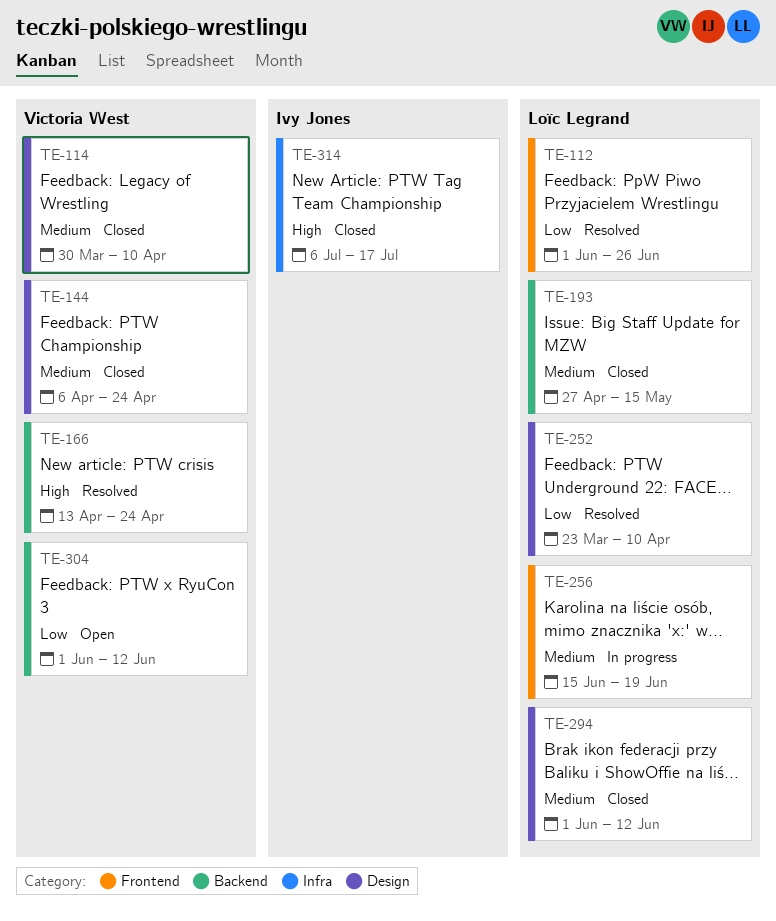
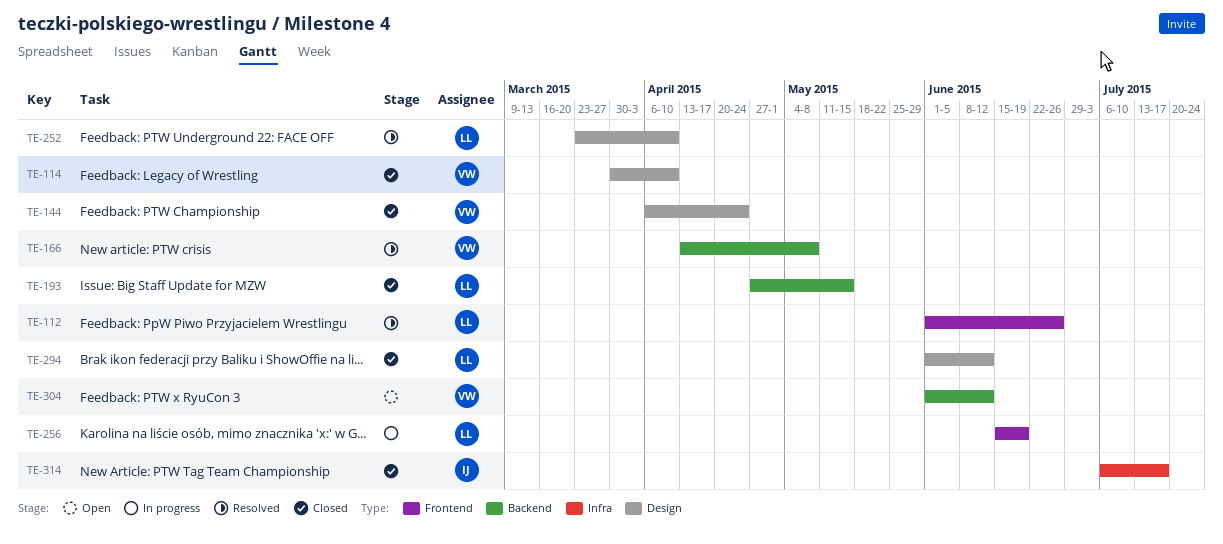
TE-166, due: Apr 24 -> May 8

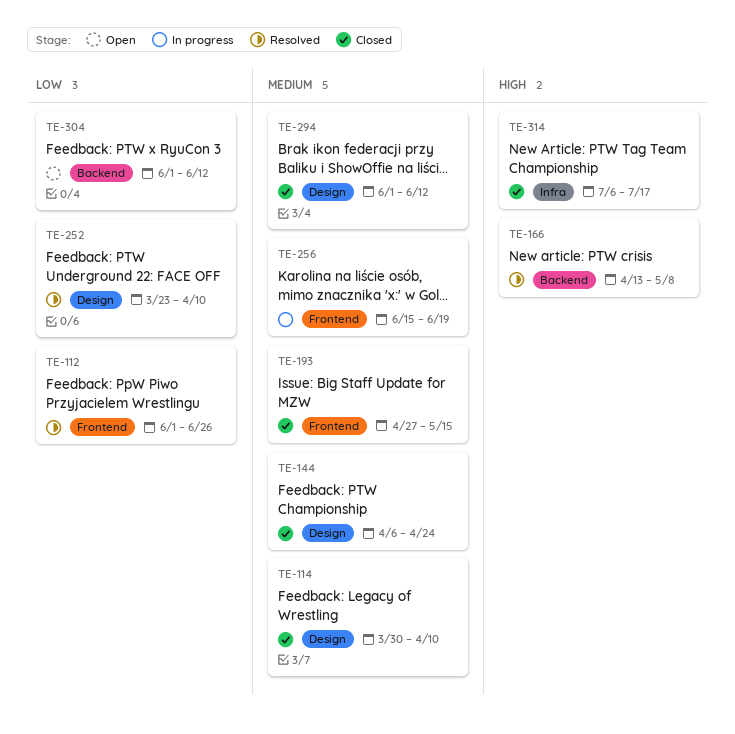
TE-193, label: Backend -> Frontend

